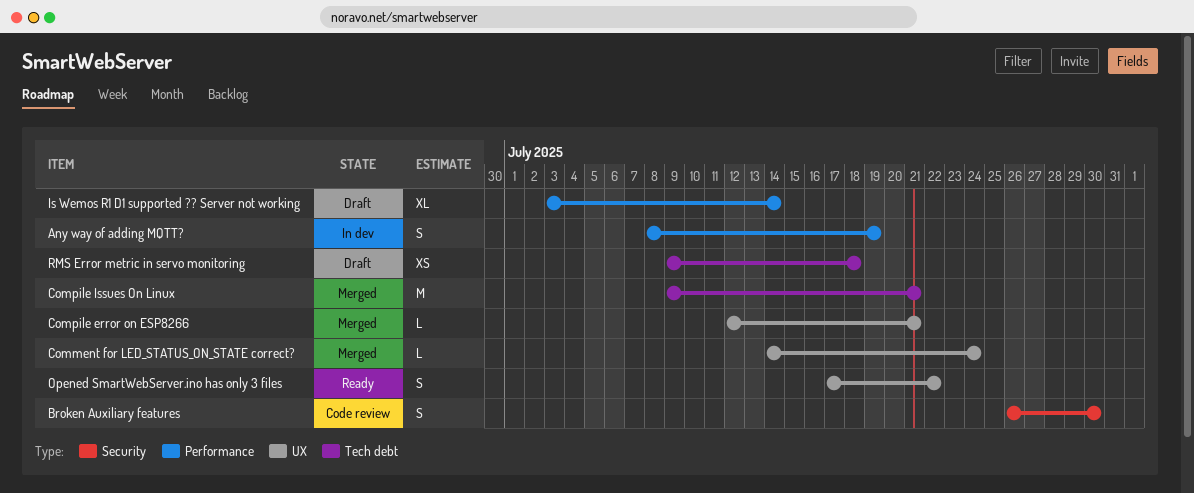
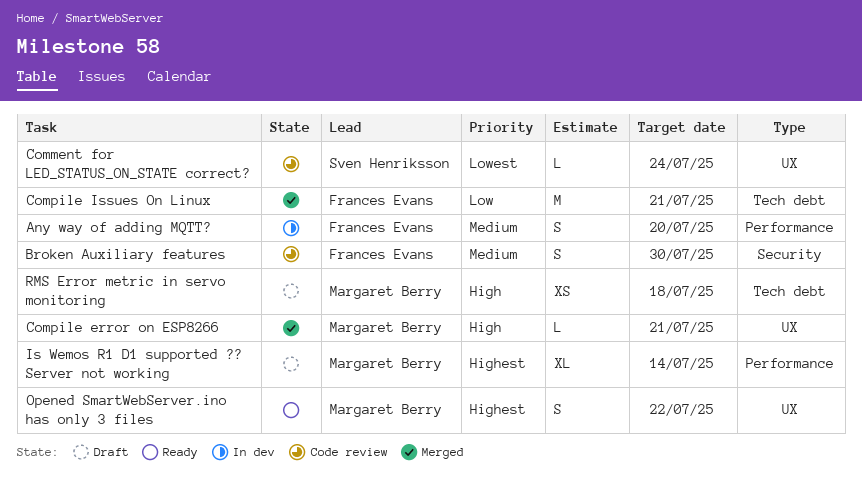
Any way of adding MQTT?, due: Jul 19 -> Jul 20
Comment for LED_STATUS_ON_STATE correct?, status: Merged -> Code review

